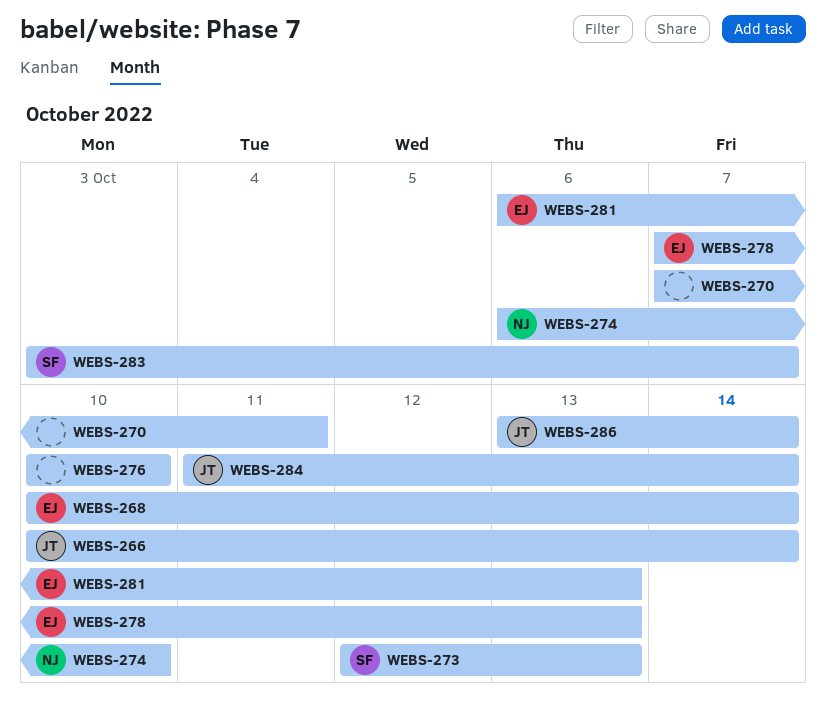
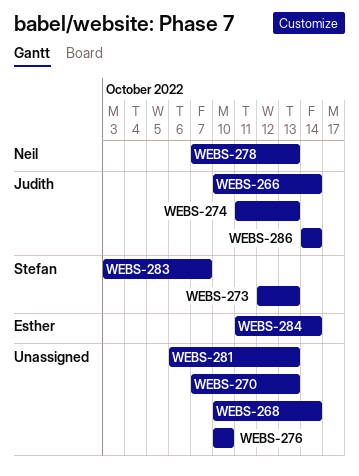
WEBS-268, owner: Esther -> none
WEBS-270, due: Oct 11 -> Oct 13
WEBS-274, owner: Neil -> Judith
WEBS-274, start: Oct 6 -> Oct 11
WEBS-274, due: Oct 10 -> Oct 13
WEBS-278, owner: Esther -> Neil
WEBS-281, owner: Esther -> none
WEBS-284, owner: Judith -> Esther
WEBS-286, start: Oct 13 -> Oct 14

